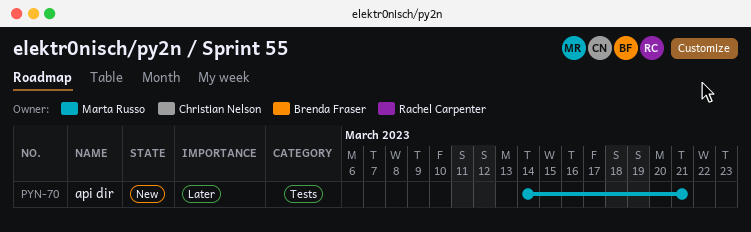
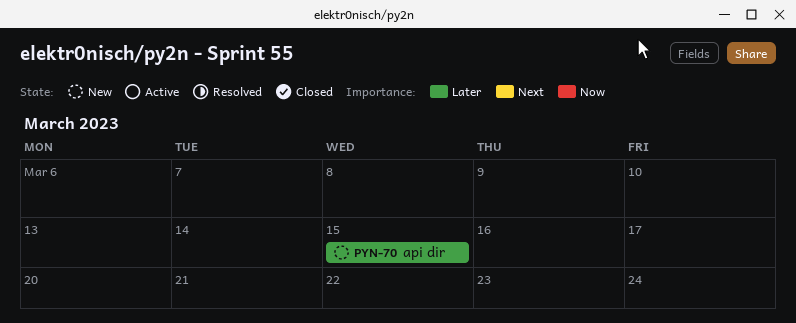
PYN-70, start: Mar 14 -> Mar 15
PYN-70, due: Mar 21 -> Mar 15

